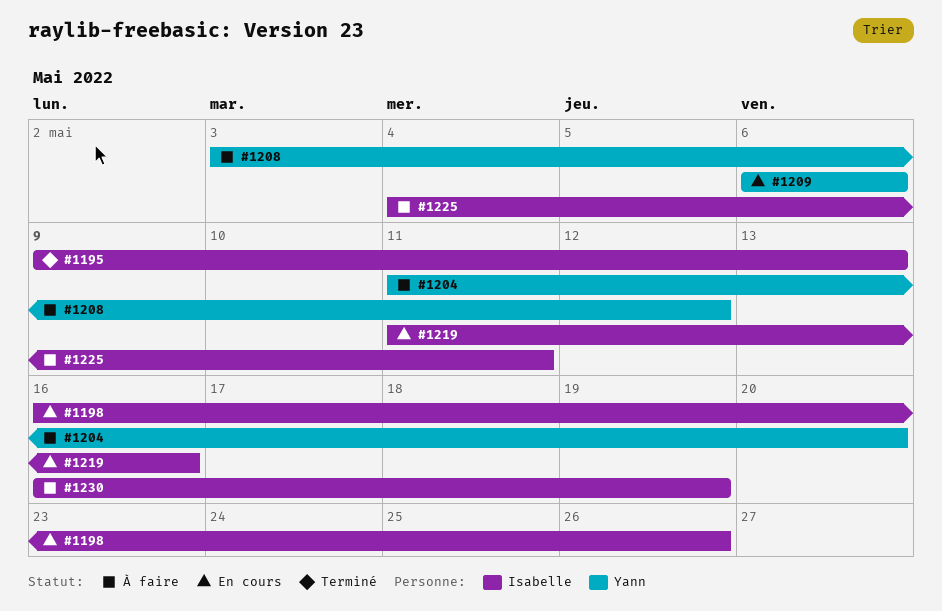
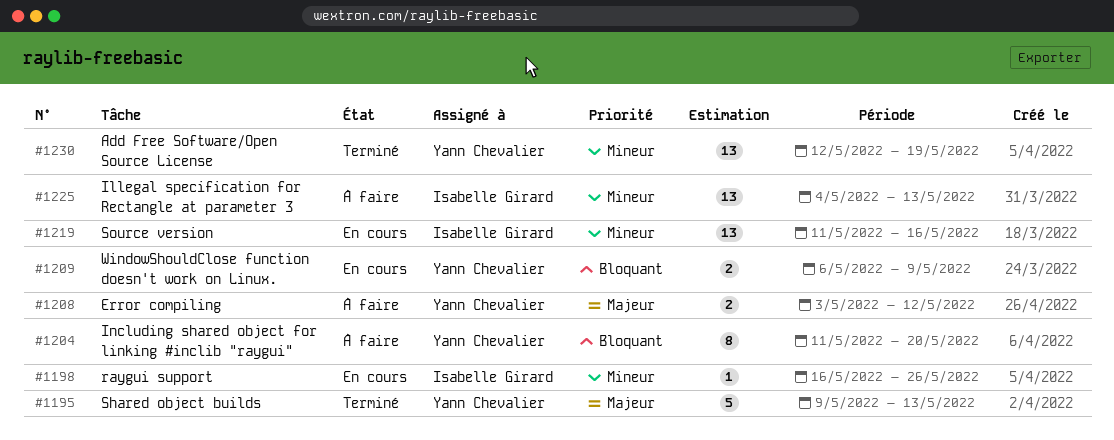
#1195, owner: Isabelle Girard -> Yann Chevalier
#1209, due: May 6 -> May 9
#1225, due: May 11 -> May 13
#1230, status: À faire -> Terminé
#1230, owner: Isabelle Girard -> Yann Chevalier
#1230, start: May 16 -> May 12

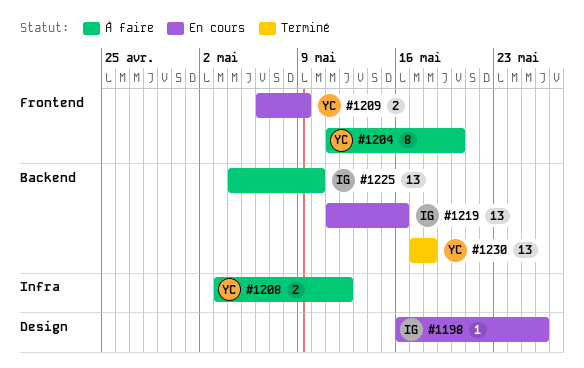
#1195: present -> none
#1225, due: May 13 -> May 10
#1230, start: May 12 -> May 17
#1230, due: May 19 -> May 18

